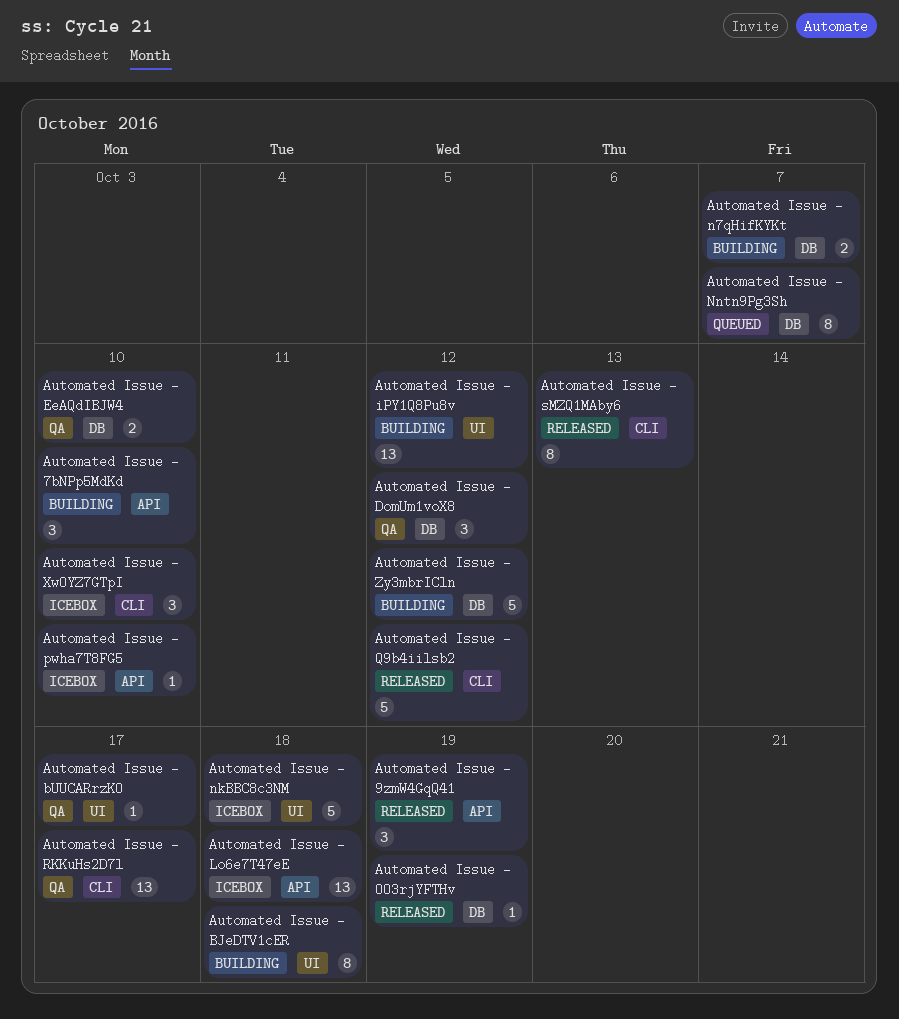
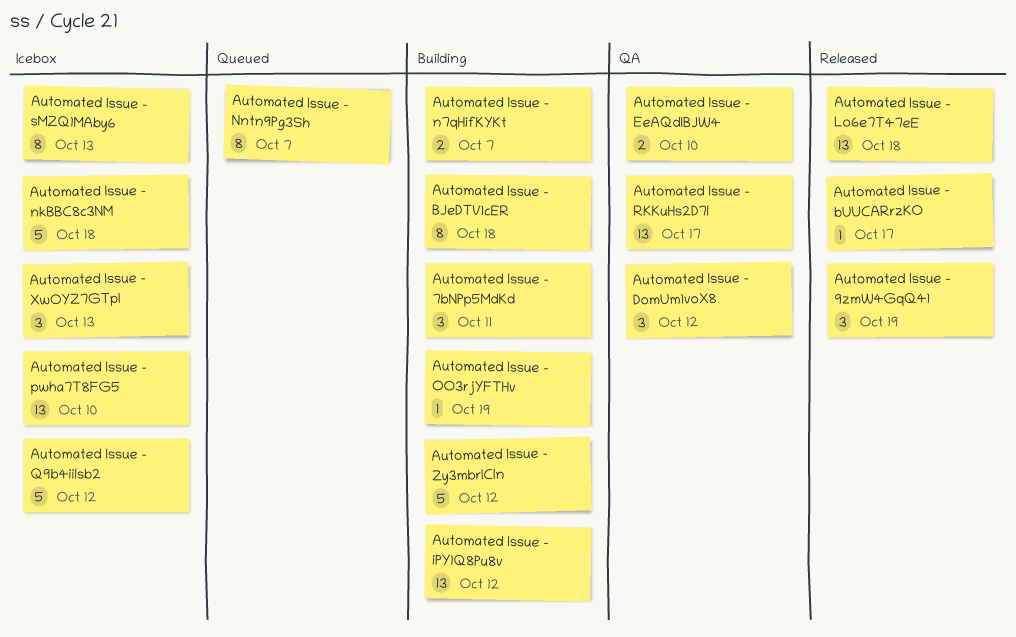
Automated Issue - 7bNPp5MdKd, due: Oct 10 -> Oct 11
Automated Issue - bUUCARrzKO, status: QA -> Released
Automated Issue - Lo6e7T47eE, status: Icebox -> Released
Automated Issue - OO3rjYFTHv, status: Released -> Building
Automated Issue - pwha7T8FG5, estimate: 1 -> 13
Automated Issue - Q9b4iilsb2, status: Released -> Icebox
Automated Issue - sMZQ1MAby6, status: Released -> Icebox
Automated Issue - XwOYZ7GTpI, due: Oct 10 -> Oct 13

